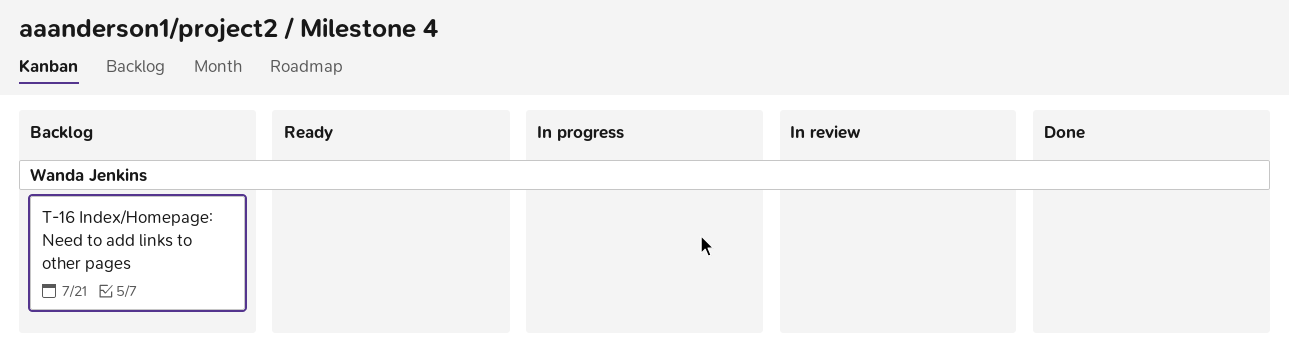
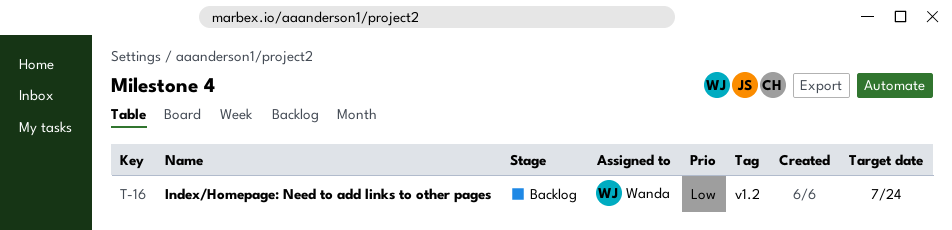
T-16, due: Jul 21 -> Jul 24

